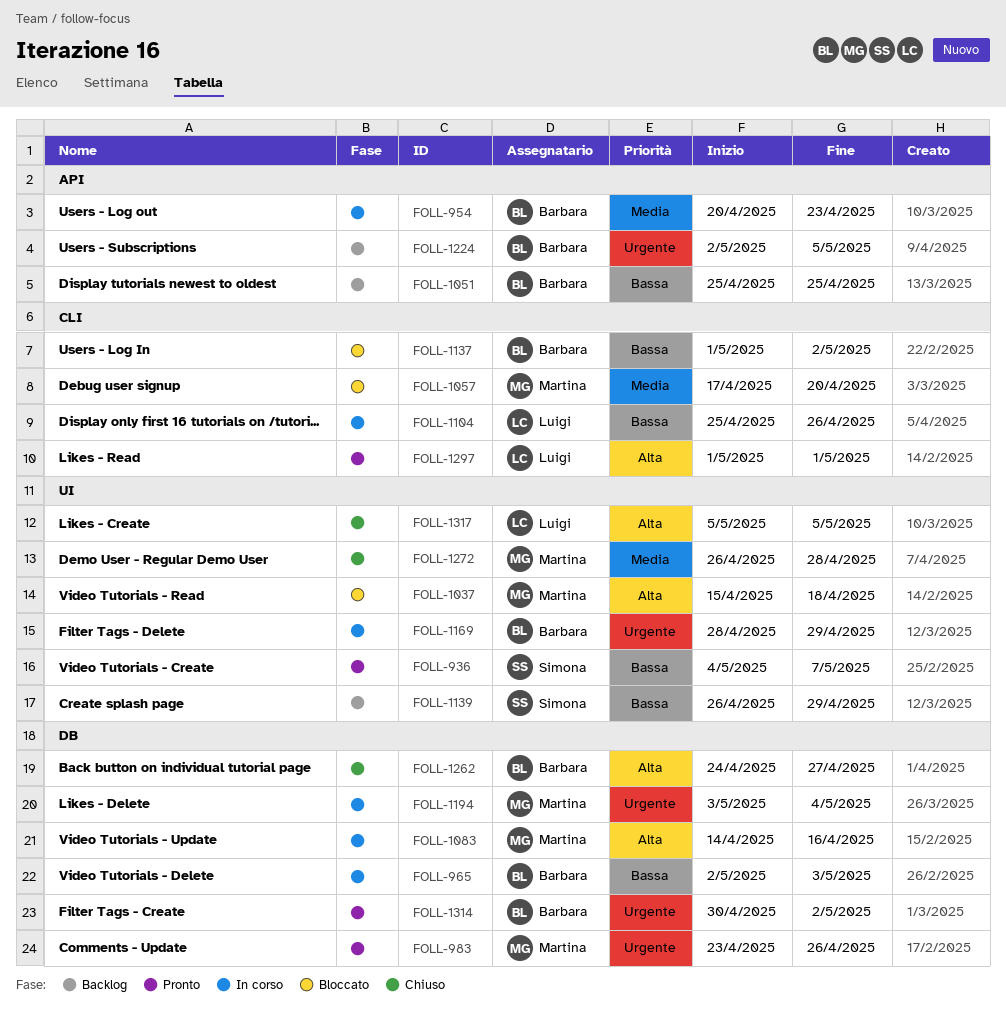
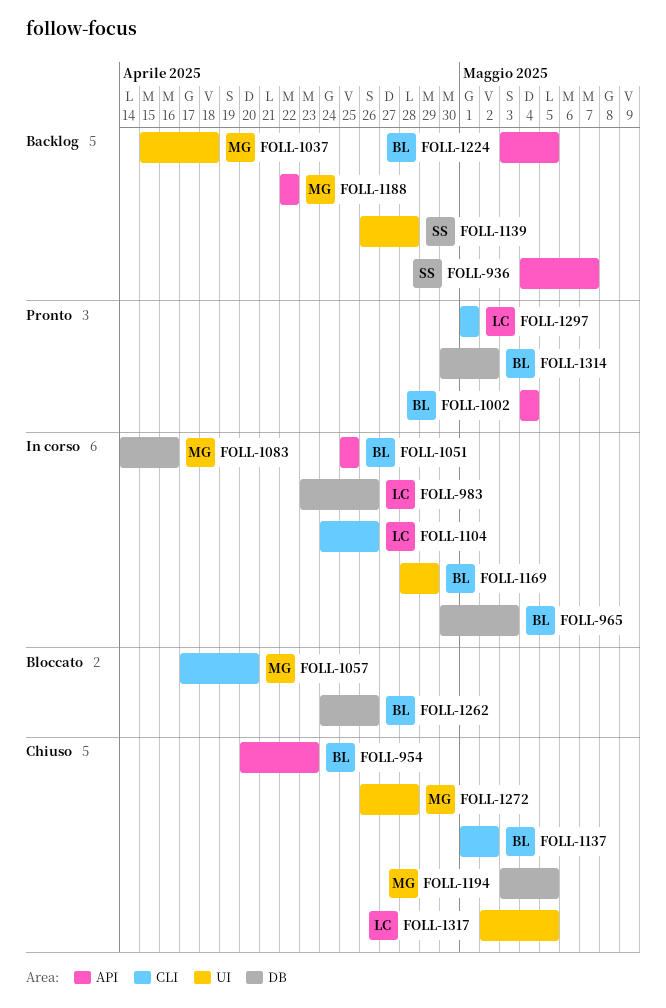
FOLL-936, status: Pronto -> Backlog
FOLL-936, label: UI -> API
FOLL-954, status: In corso -> Chiuso
FOLL-965, start: May 2 -> Apr 30
FOLL-983, status: Pronto -> In corso
FOLL-983, owner: Martina -> Luigi
FOLL-1002: none -> present
FOLL-1037, status: Bloccato -> Backlog
FOLL-1051, status: Backlog -> In corso
FOLL-1104, start: Apr 25 -> Apr 24
FOLL-1137, status: Bloccato -> Chiuso
FOLL-1139, due: Apr 29 -> Apr 28
FOLL-1188: none -> present
FOLL-1194, status: In corso -> Chiuso
FOLL-1194, due: May 4 -> May 5
FOLL-1224, start: May 2 -> May 3
FOLL-1262, status: Chiuso -> Bloccato
FOLL-1262, due: Apr 27 -> Apr 26
FOLL-1317, start: May 5 -> May 2

